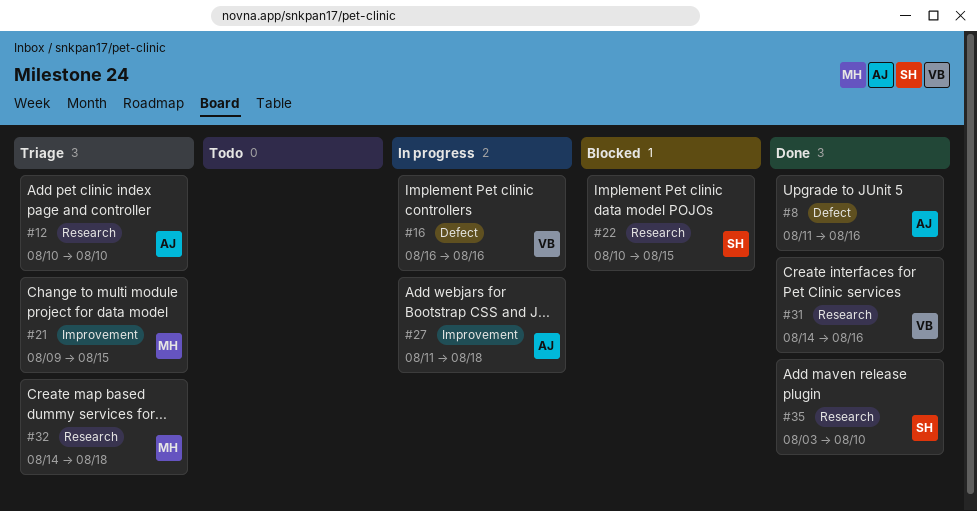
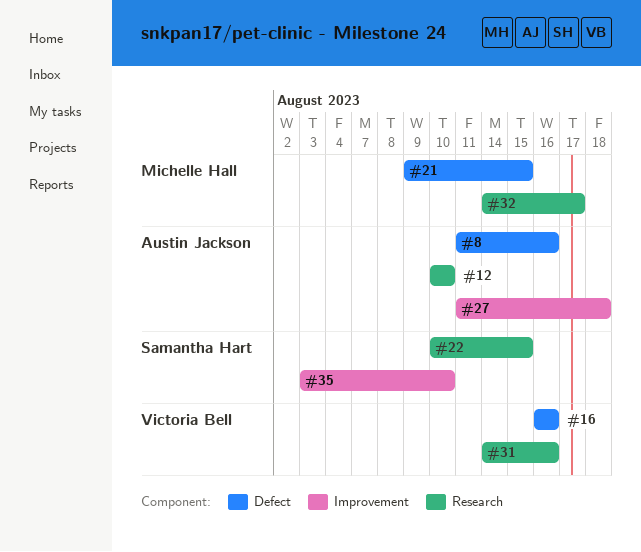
#21, label: Improvement -> Defect
#32, due: Aug 18 -> Aug 17
#35, label: Research -> Improvement

